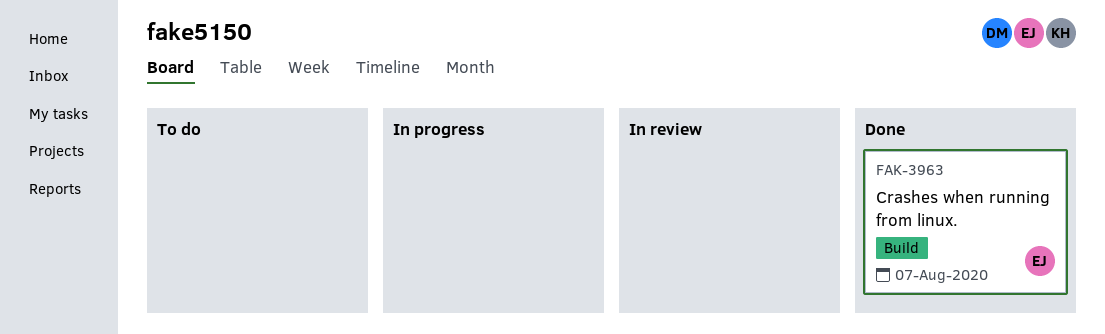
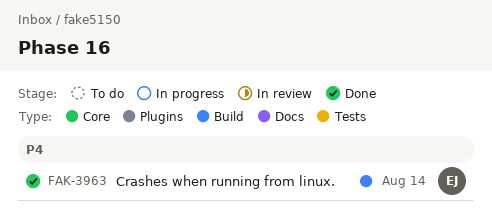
FAK-3963, due: Aug 7 -> Aug 14

